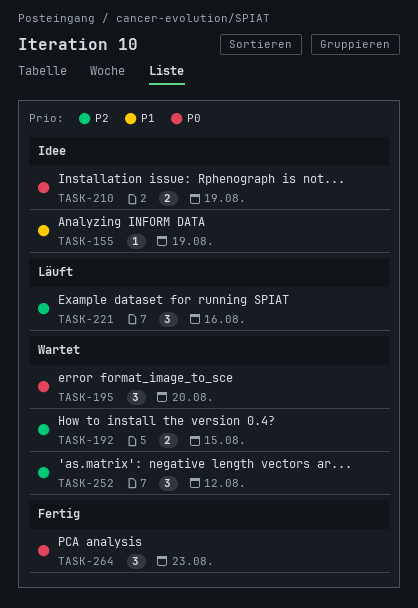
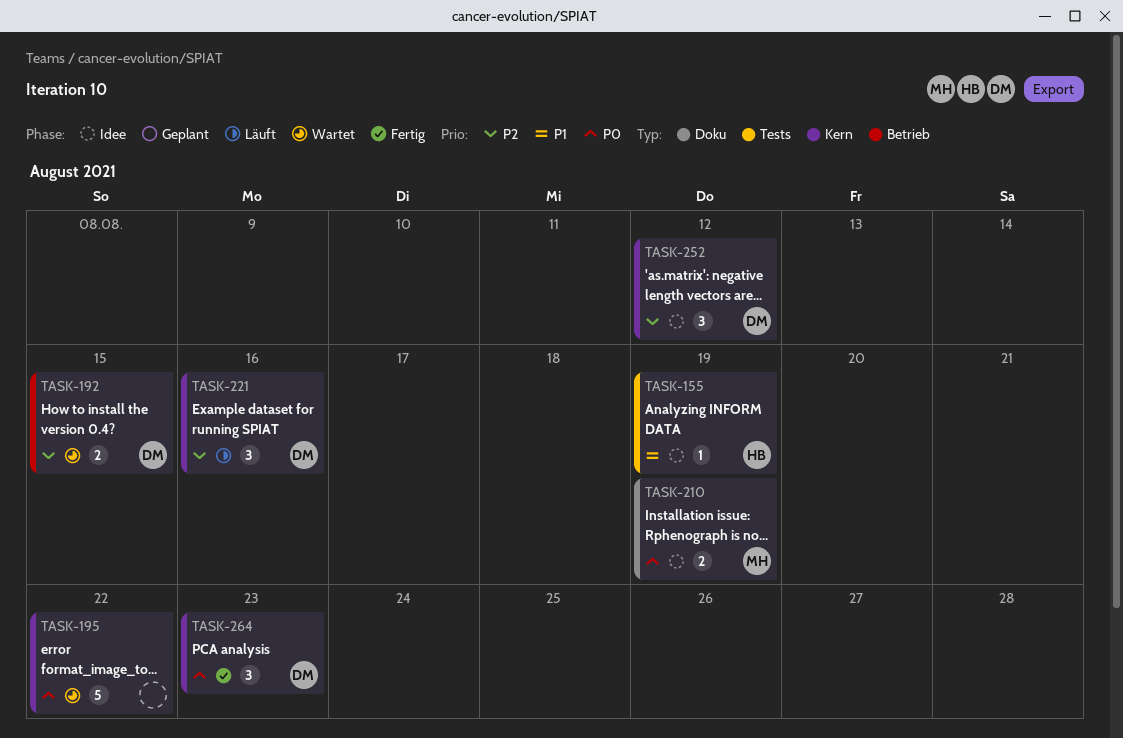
TASK-195, estimate: 3 -> 5
TASK-195, due: Aug 20 -> Aug 22
TASK-252, status: Wartet -> Idee

